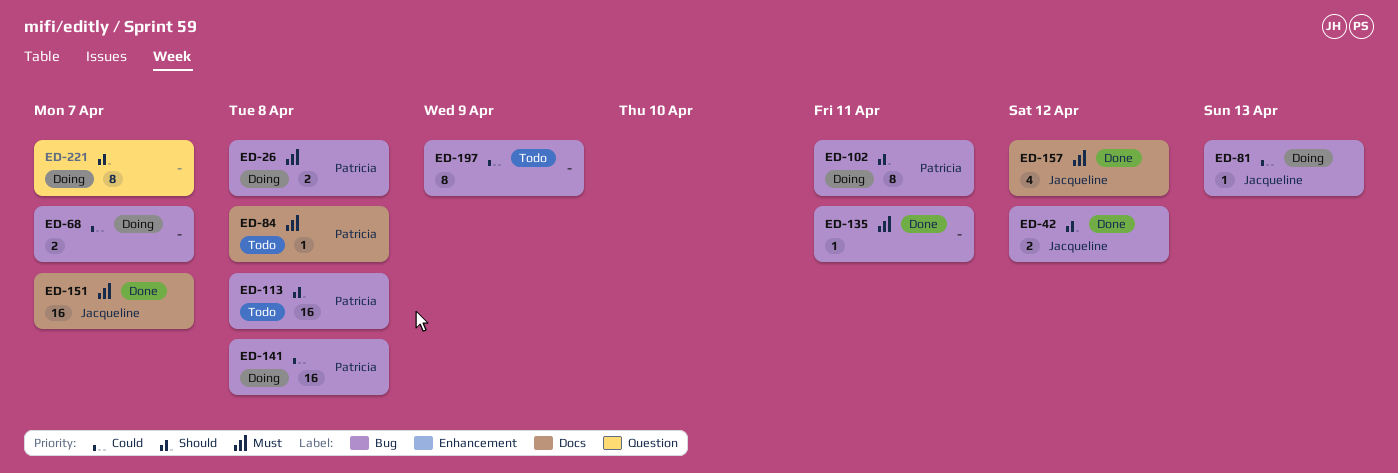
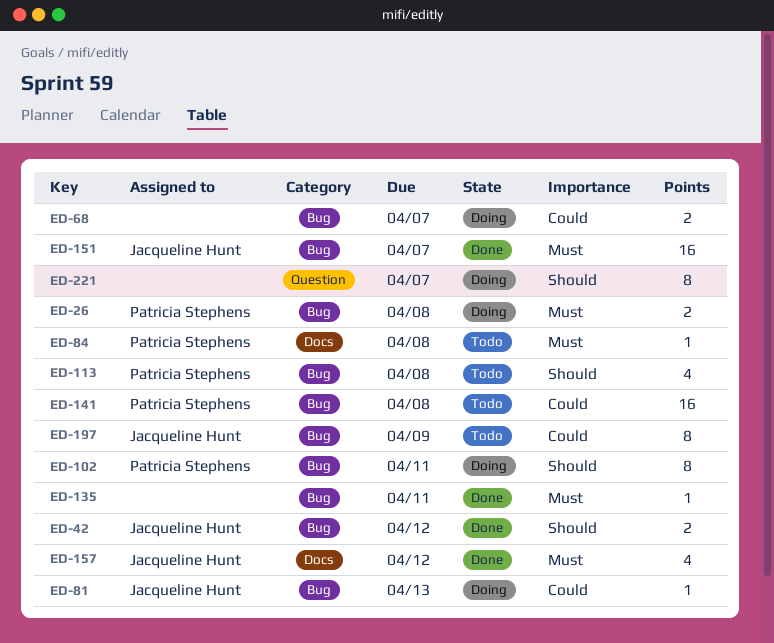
ED-113, estimate: 16 -> 4
ED-141, status: Doing -> Todo
ED-151, label: Docs -> Bug
ED-197, owner: none -> Jacqueline Hunt

